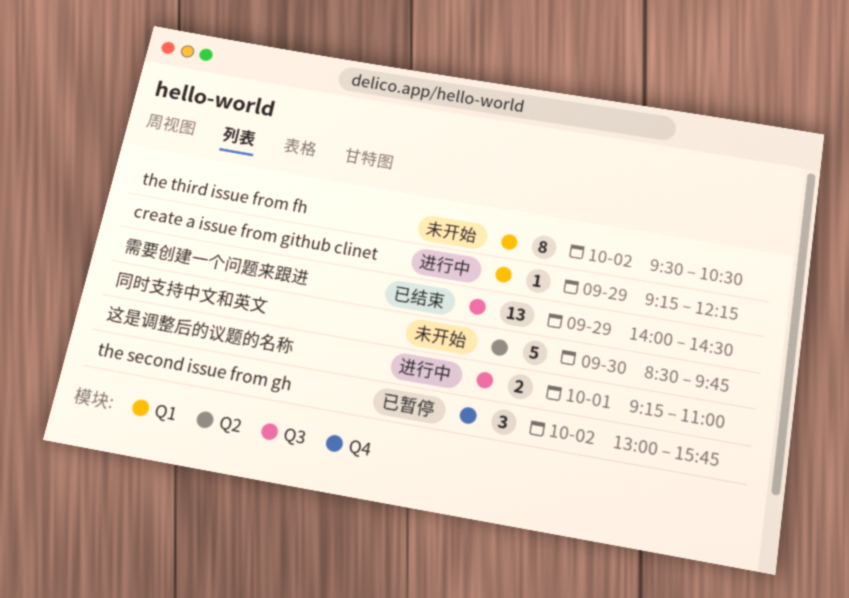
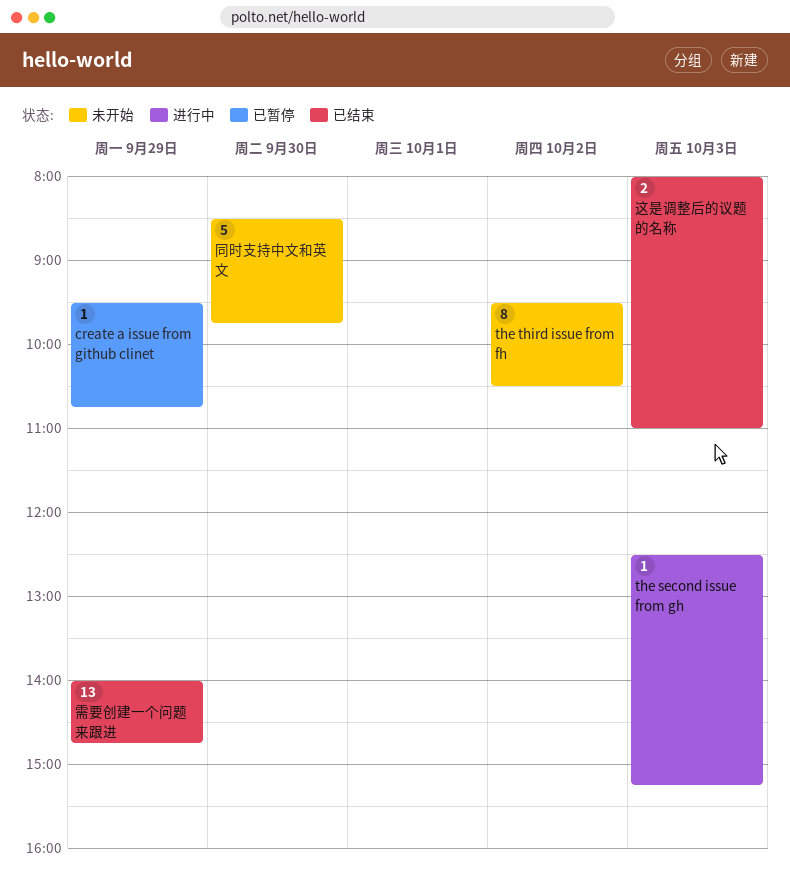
create a issue from github clinet, status: 进行中 -> 已暂停
create a issue from github clinet, begins: 09:15 -> 09:30
create a issue from github clinet, ends: 12:15 -> 10:45
the second issue from gh, status: 已暂停 -> 进行中
the second issue from gh, estimate: 3 -> 1
the second issue from gh, day: Oct 2 -> Oct 3
the second issue from gh, begins: 13:00 -> 12:30
the second issue from gh, ends: 15:45 -> 15:15
这是调整后的议题的名称, status: 进行中 -> 已结束
这是调整后的议题的名称, day: Oct 1 -> Oct 3
这是调整后的议题的名称, begins: 09:15 -> 08:00
需要创建一个问题来跟进, ends: 14:30 -> 14:45

